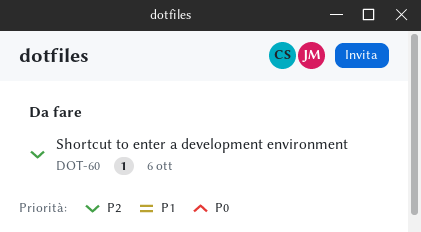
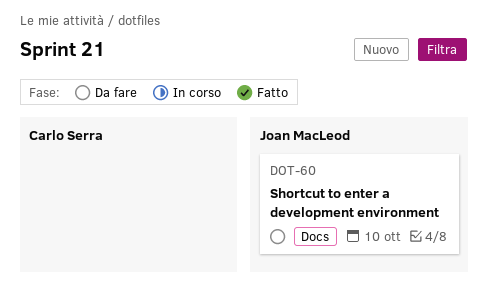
DOT-60, due: Oct 6 -> Oct 10

